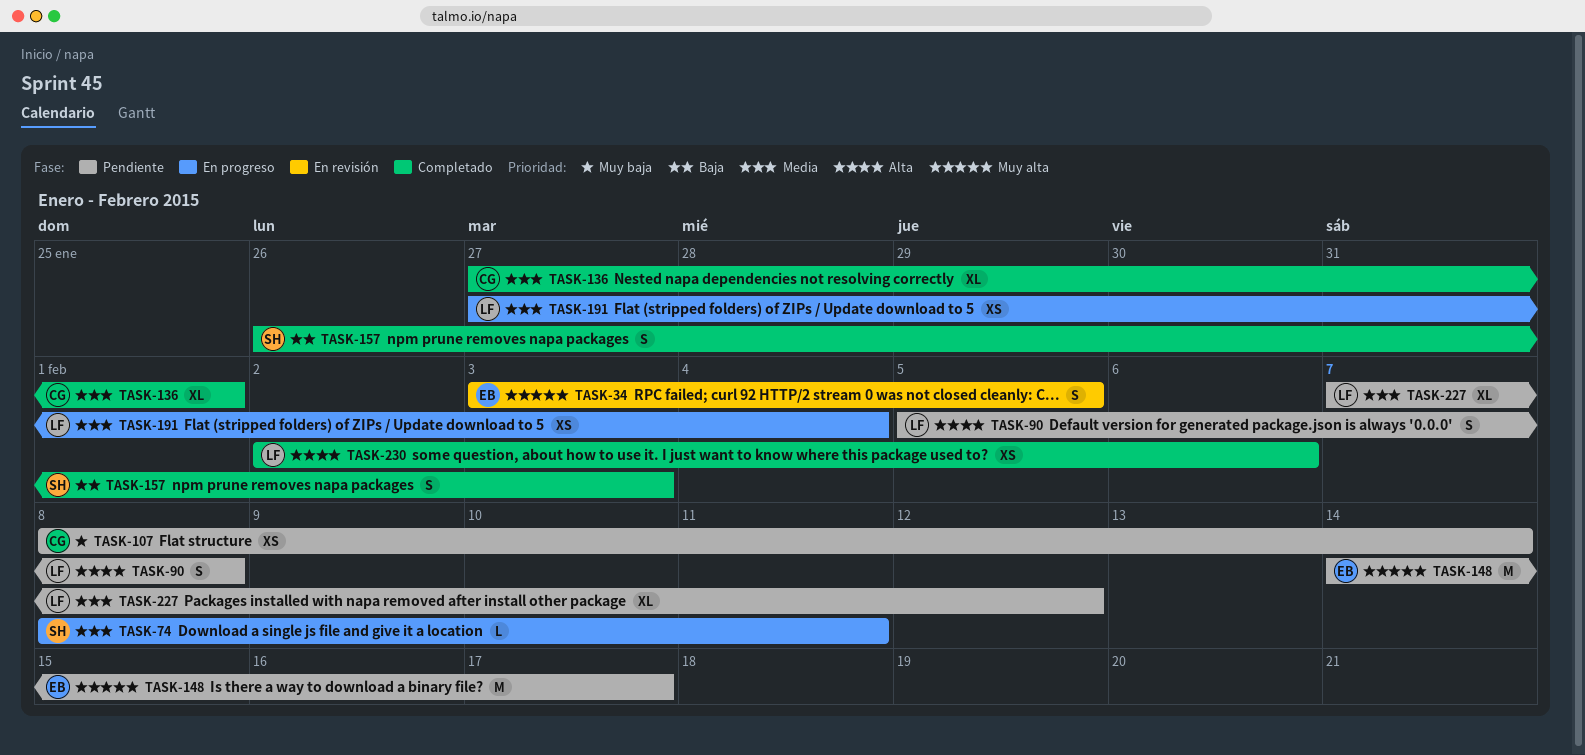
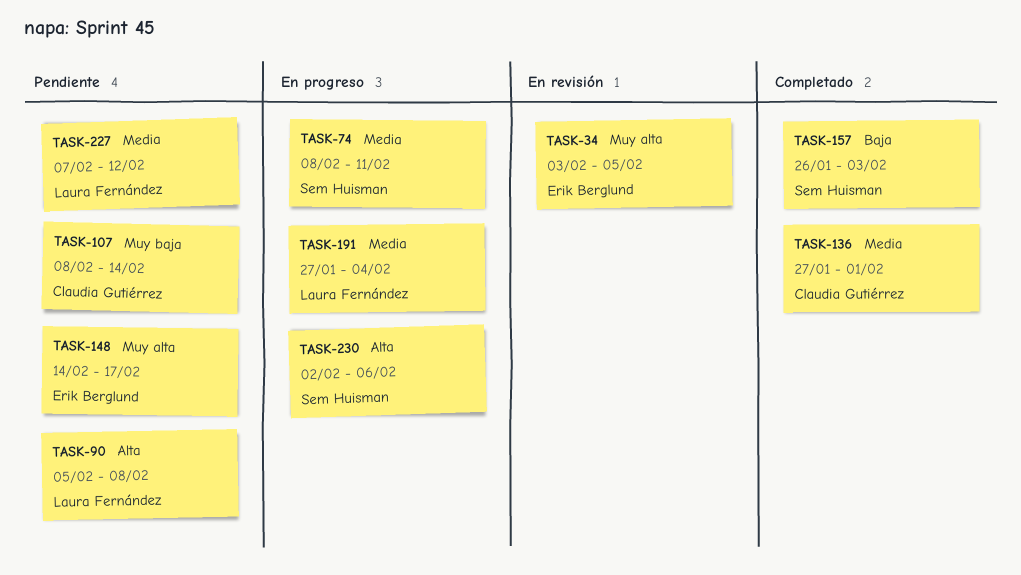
TASK-230, status: Completado -> En progreso
TASK-230, owner: Laura Fernández -> Sem Huisman

